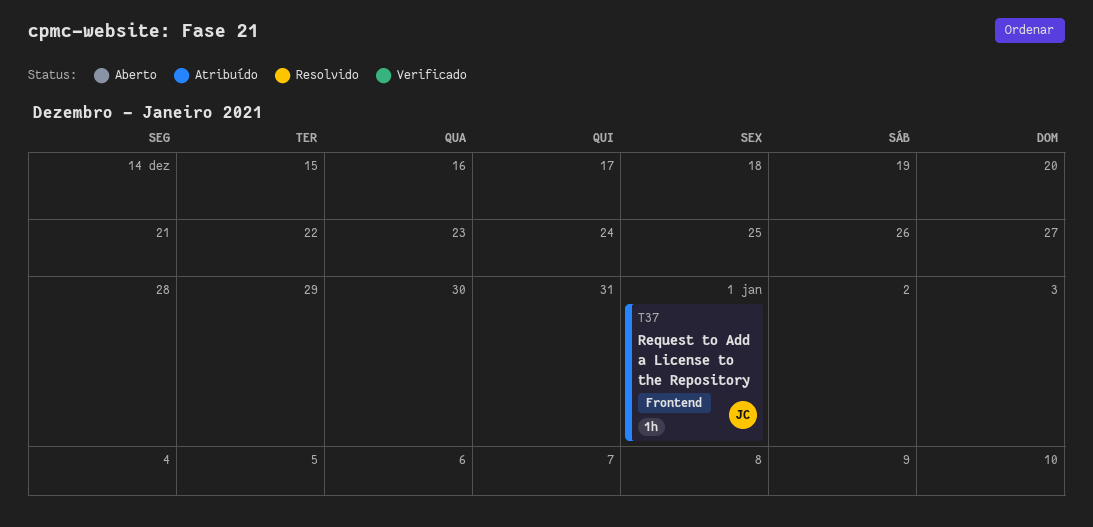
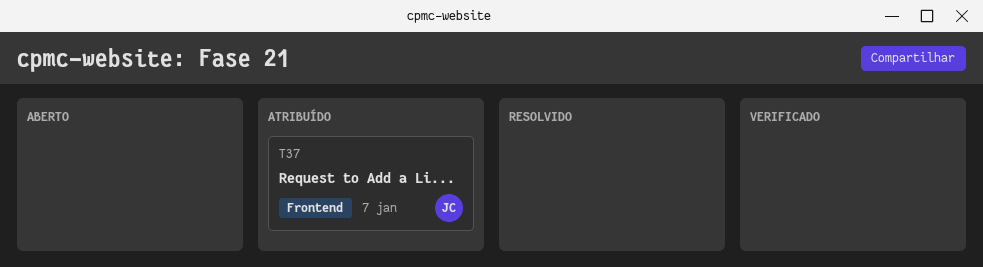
T37, due: Jan 1 -> Jan 7

